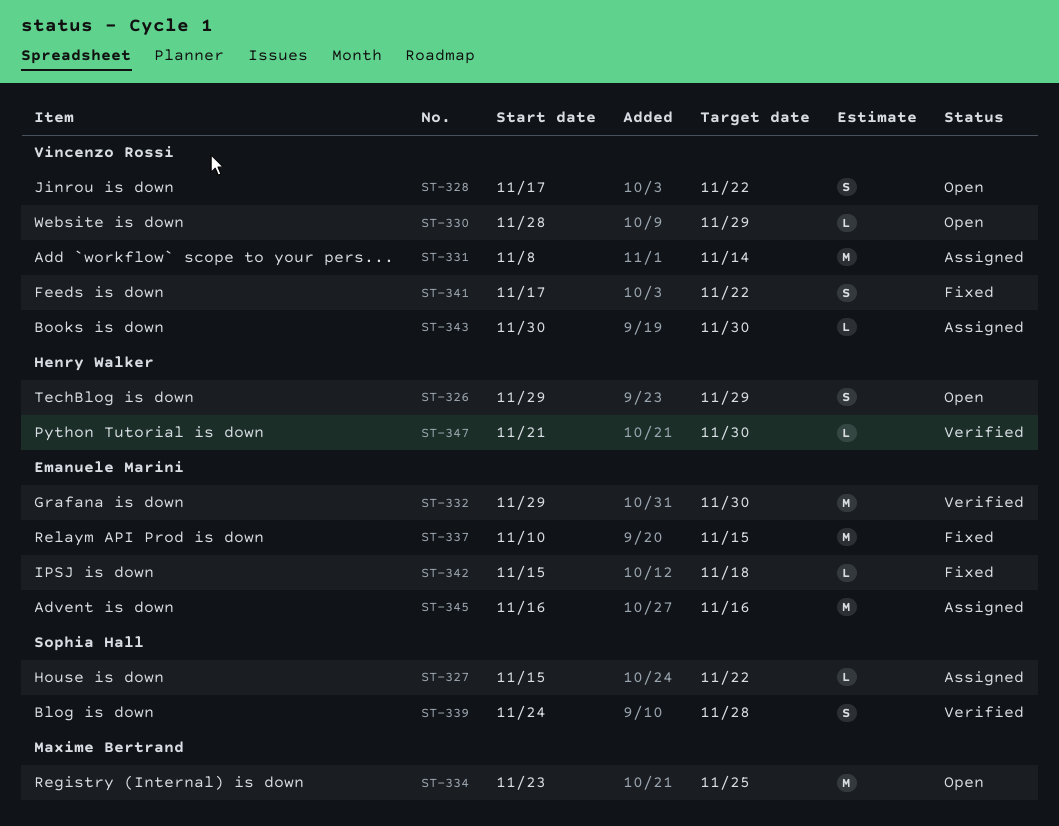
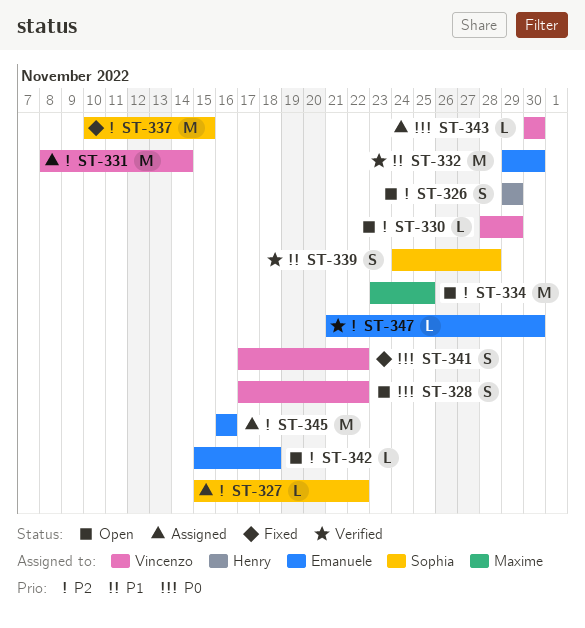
ST-337, owner: Emanuele Marini -> Sophia Hall
ST-342, status: Fixed -> Open
ST-347, owner: Henry Walker -> Emanuele Marini

